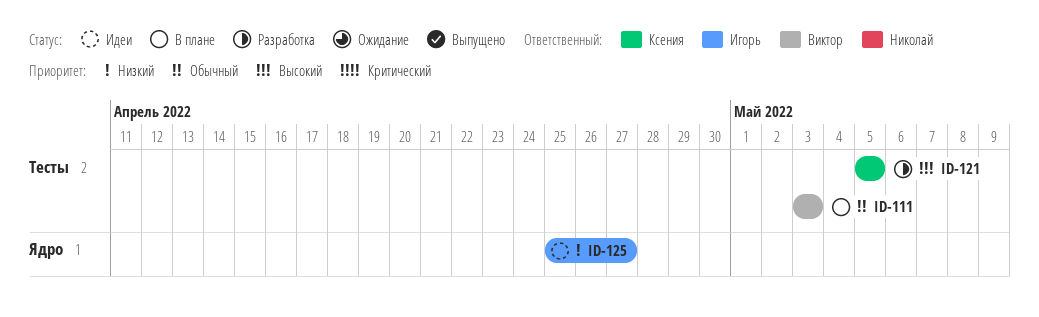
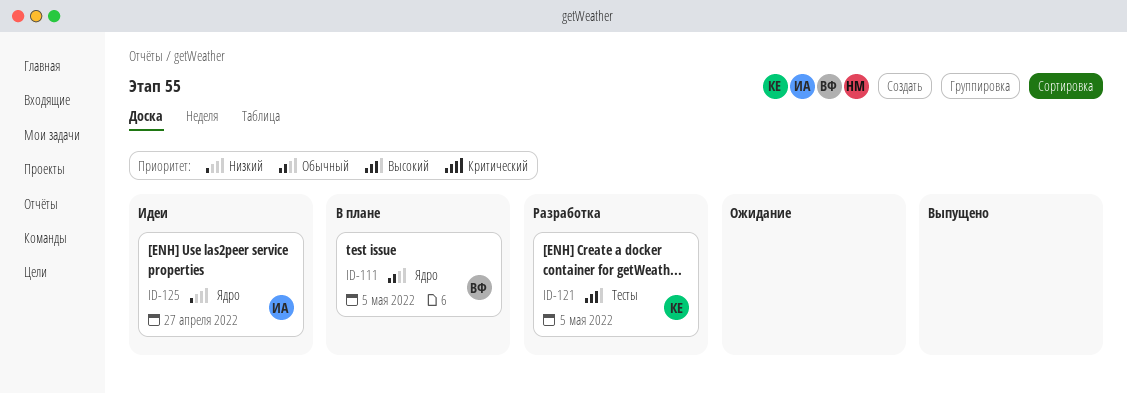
ID-111, label: Тесты -> Ядро
ID-111, due: May 3 -> May 5

